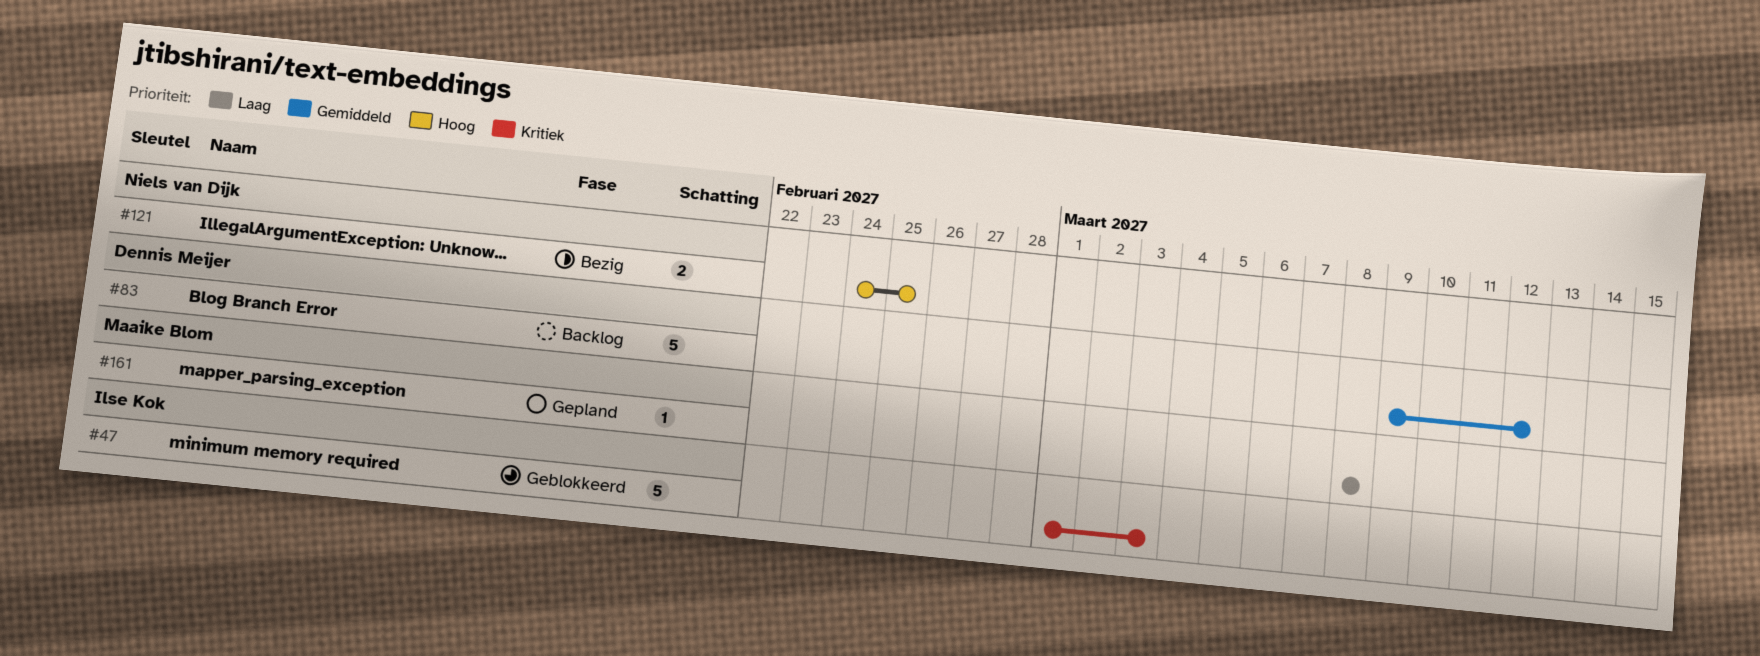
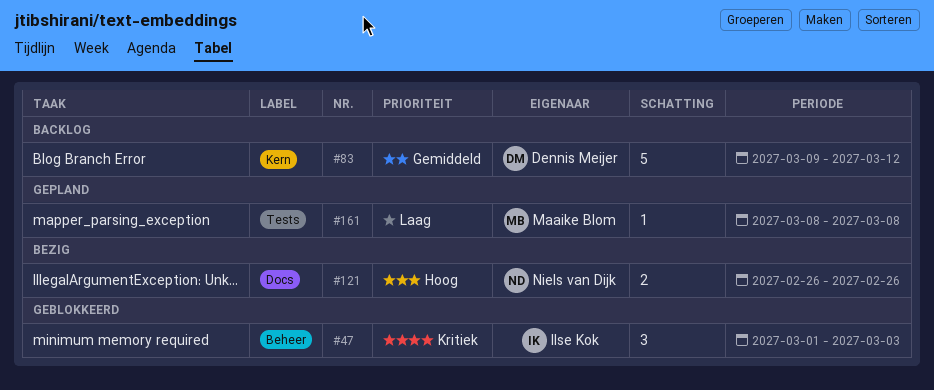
#47, estimate: 5 -> 3
#121, start: Feb 24 -> Feb 26
#121, due: Feb 25 -> Feb 26

